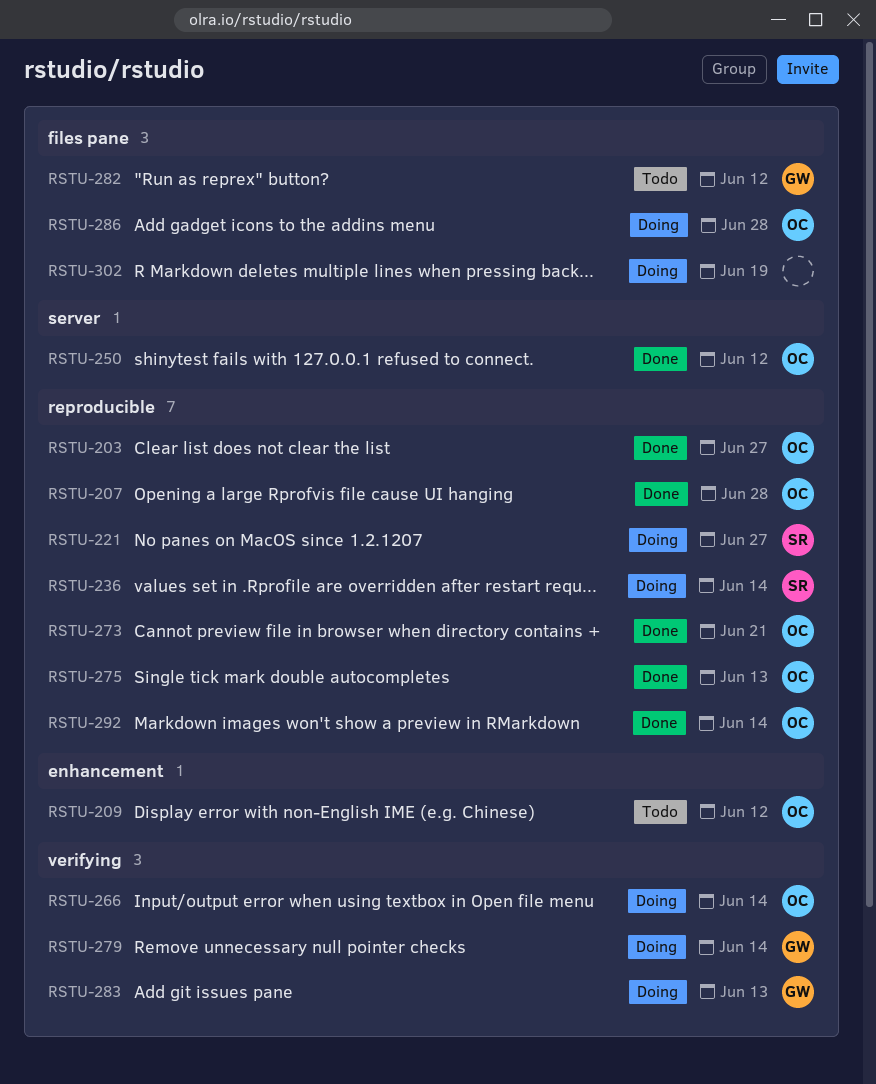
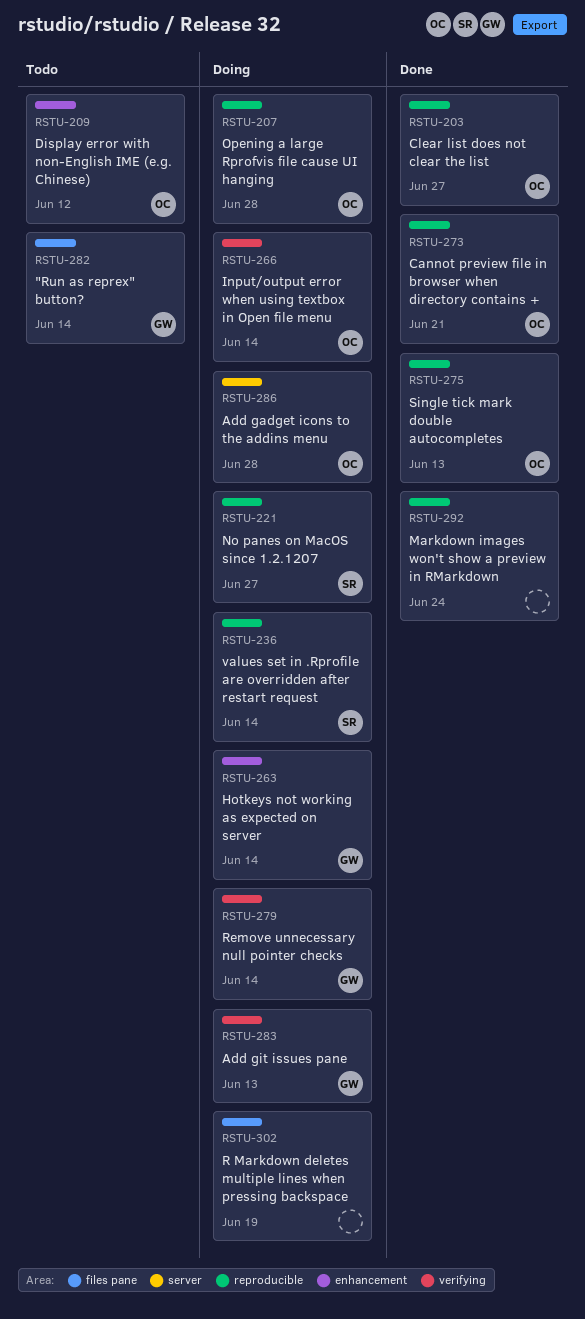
RSTU-207, status: Done -> Doing
RSTU-250: present -> none
RSTU-263: none -> present
RSTU-282, due: Jun 12 -> Jun 14
RSTU-286, label: files pane -> server
RSTU-292, owner: OC -> none
RSTU-292, due: Jun 14 -> Jun 24

